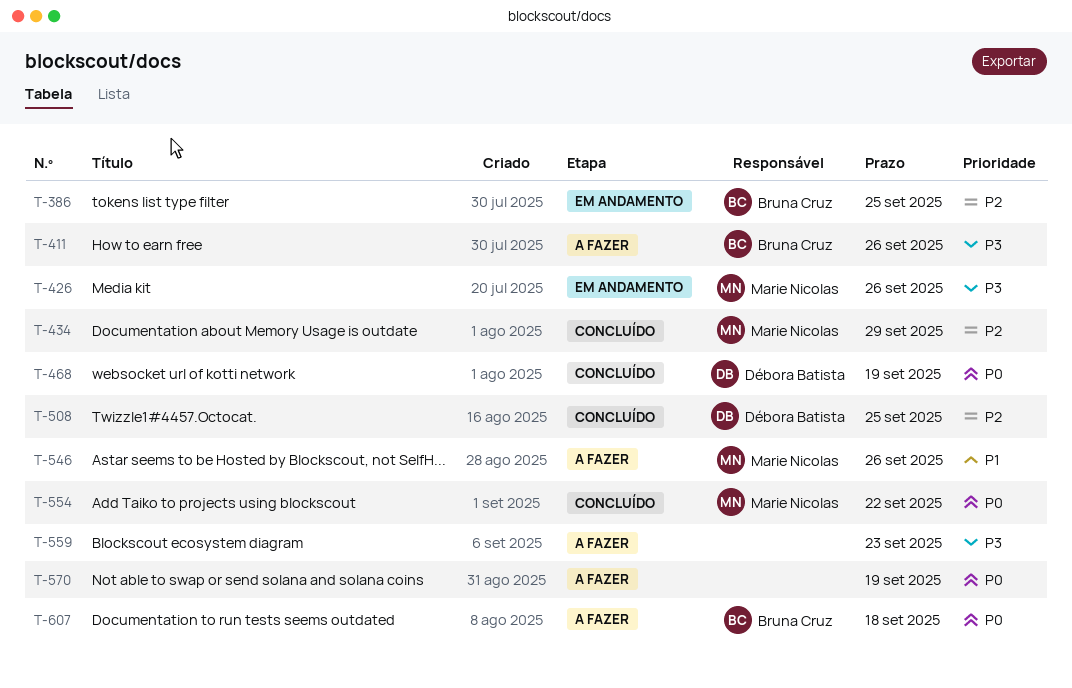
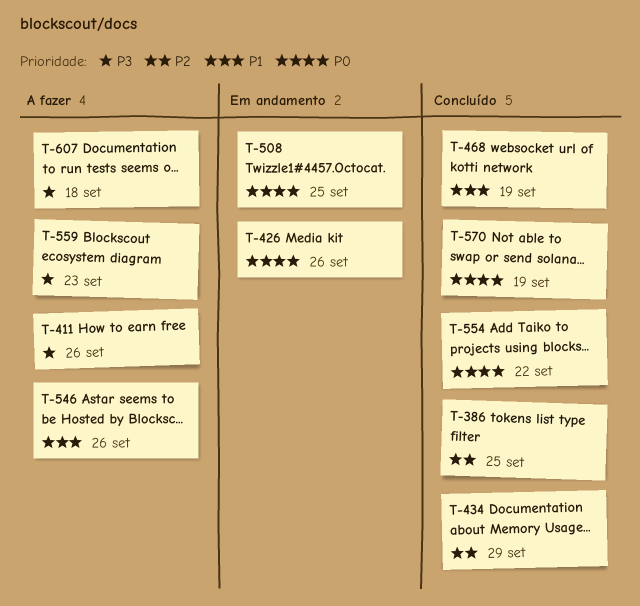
T-386, status: Em andamento -> Concluído
T-426, priority: P3 -> P0
T-468, priority: P0 -> P1
T-508, status: Concluído -> Em andamento
T-508, priority: P2 -> P0
T-570, status: A fazer -> Concluído
T-607, priority: P0 -> P3

